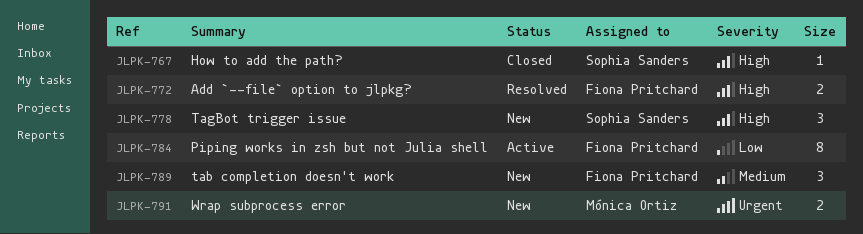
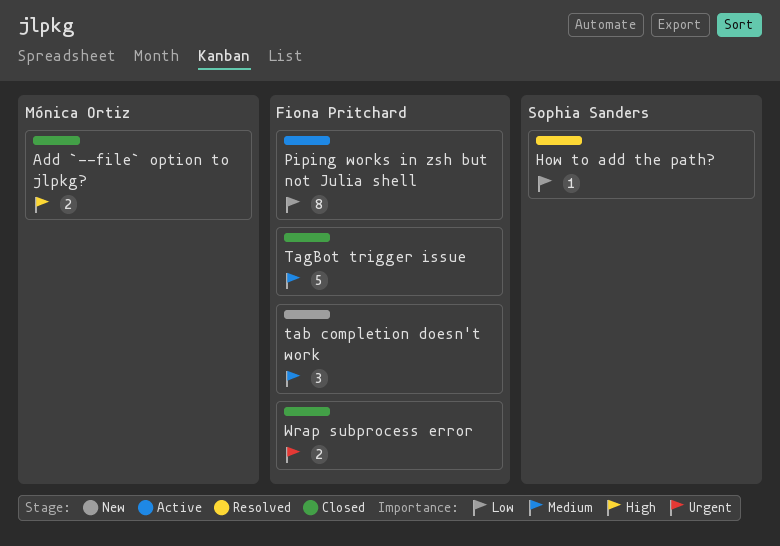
Add `--file` option to jlpkg?, status: Resolved -> Closed
Add `--file` option to jlpkg?, owner: Fiona Pritchard -> Mónica Ortiz
How to add the path?, status: Closed -> Resolved
How to add the path?, priority: High -> Low
TagBot trigger issue, status: New -> Closed
TagBot trigger issue, owner: Sophia Sanders -> Fiona Pritchard
TagBot trigger issue, priority: High -> Medium
TagBot trigger issue, estimate: 3 -> 5
Wrap subprocess error, status: New -> Closed
Wrap subprocess error, owner: Mónica Ortiz -> Fiona Pritchard

